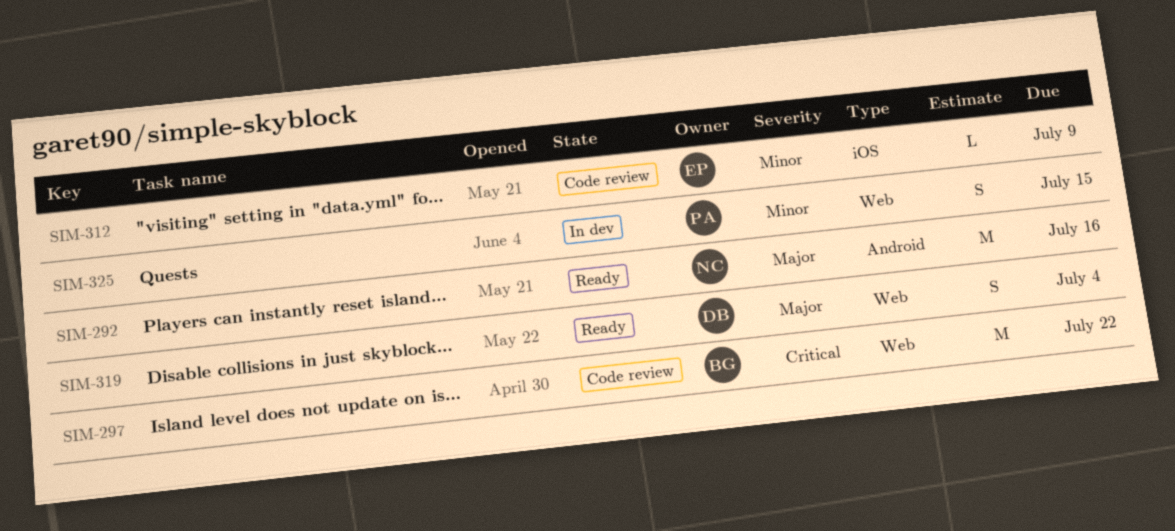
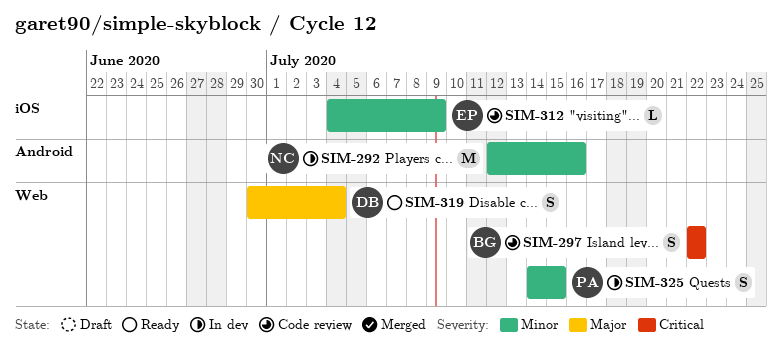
SIM-292, status: Ready -> In dev
SIM-292, priority: Major -> Minor
SIM-297, estimate: M -> S

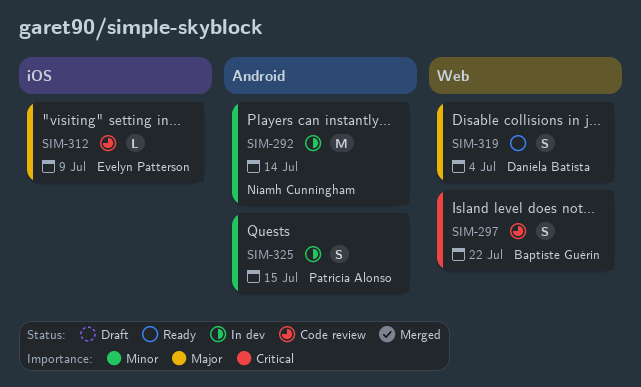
SIM-292, due: Jul 16 -> Jul 14
SIM-312, priority: Minor -> Major
SIM-325, label: Web -> Android

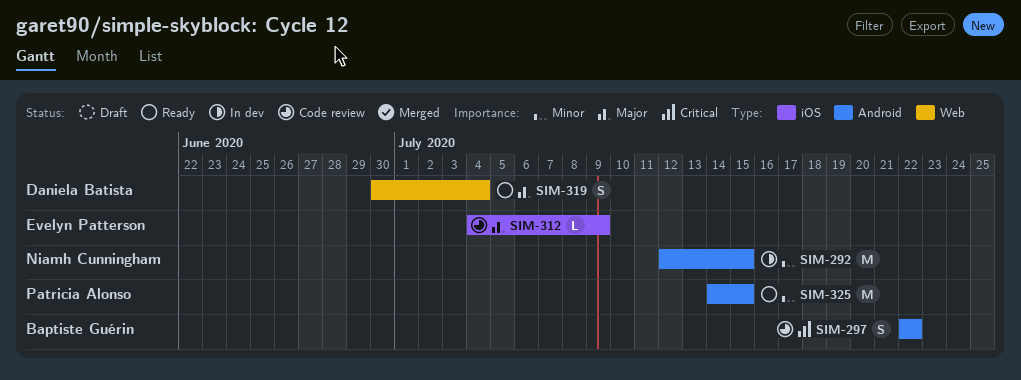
SIM-292, due: Jul 14 -> Jul 15
SIM-297, label: Web -> Android
SIM-325, status: In dev -> Ready
SIM-325, estimate: S -> M

